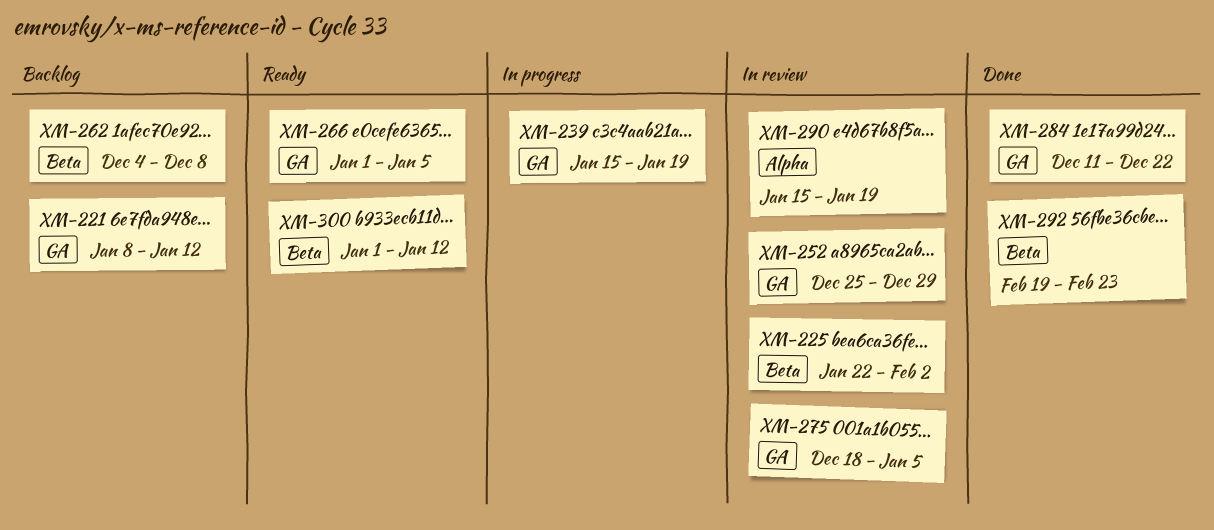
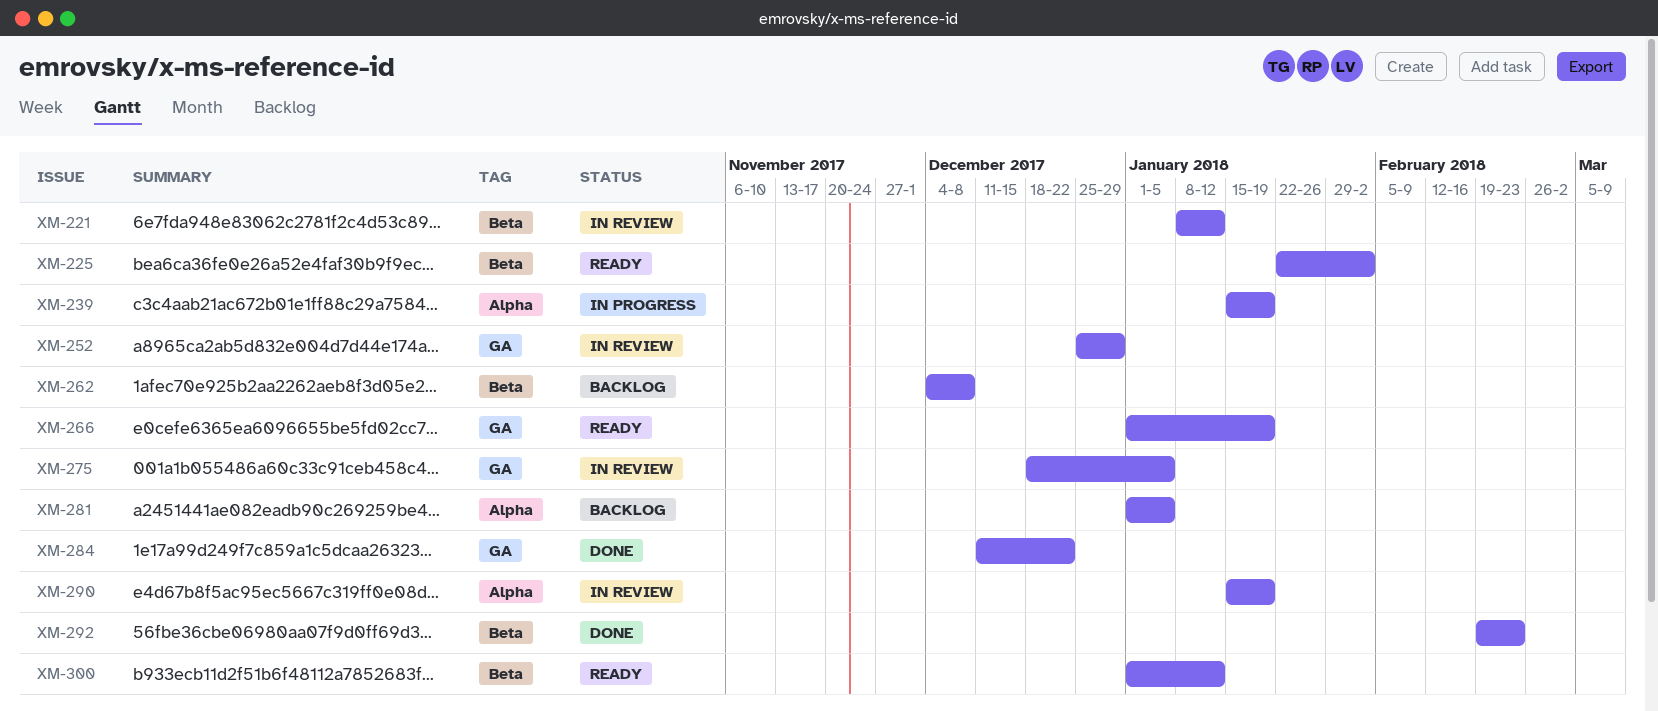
XM-221, status: Backlog -> In review
XM-221, label: GA -> Beta
XM-225, status: In review -> Ready
XM-239, label: GA -> Alpha
XM-266, due: Jan 5 -> Jan 19
XM-281: none -> present

